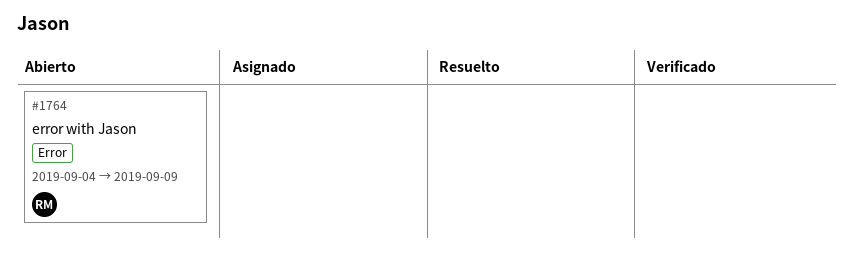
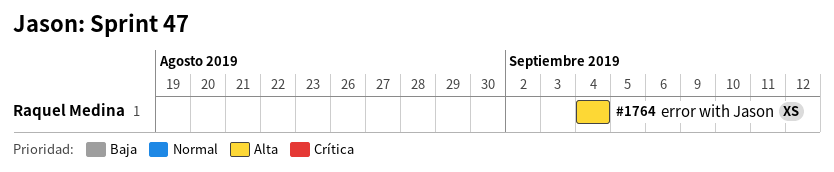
#1764, due: Sep 9 -> Sep 4

